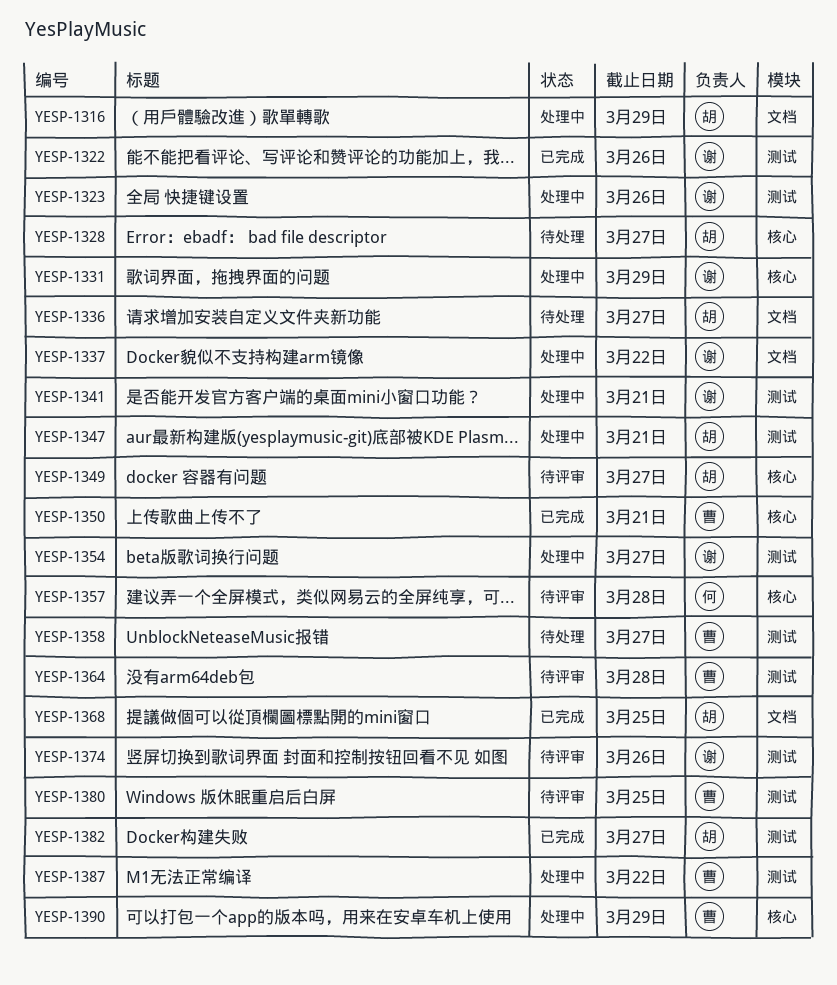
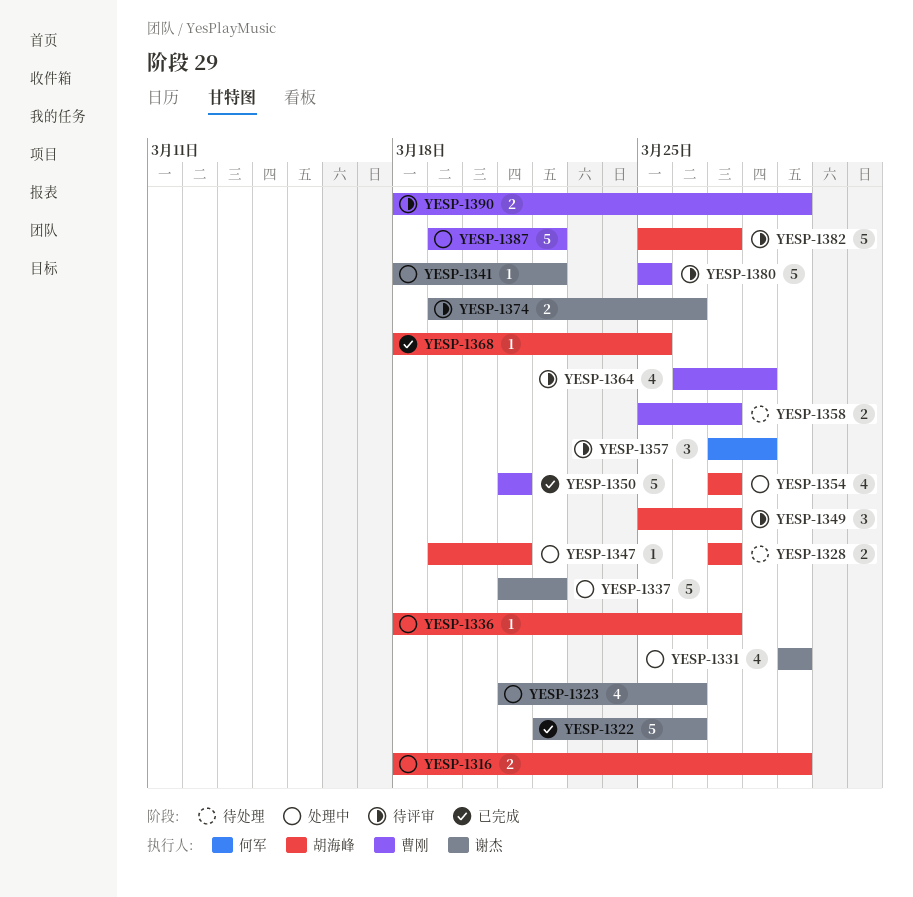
YESP-1336, status: 待处理 -> 处理中
YESP-1341, due: Mar 21 -> Mar 22
YESP-1354, owner: 谢杰 -> 胡海峰
YESP-1382, status: 已完成 -> 待评审
YESP-1390, status: 处理中 -> 待评审

